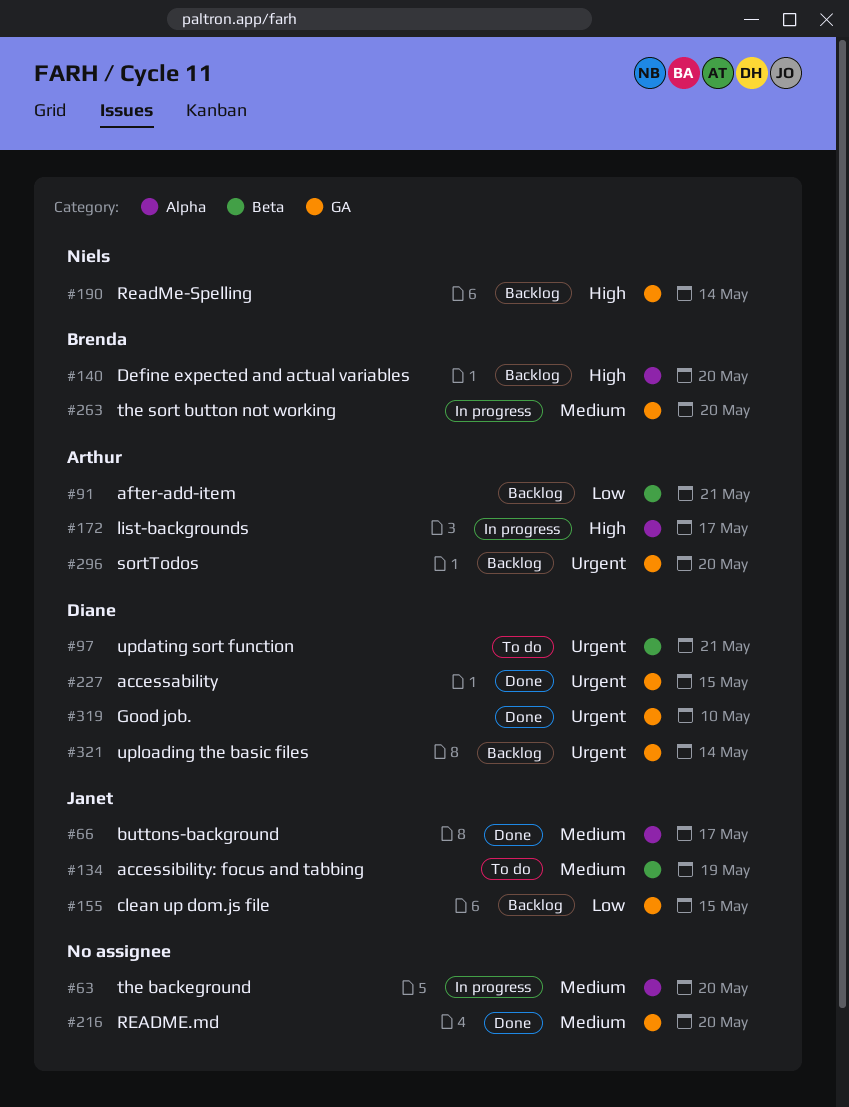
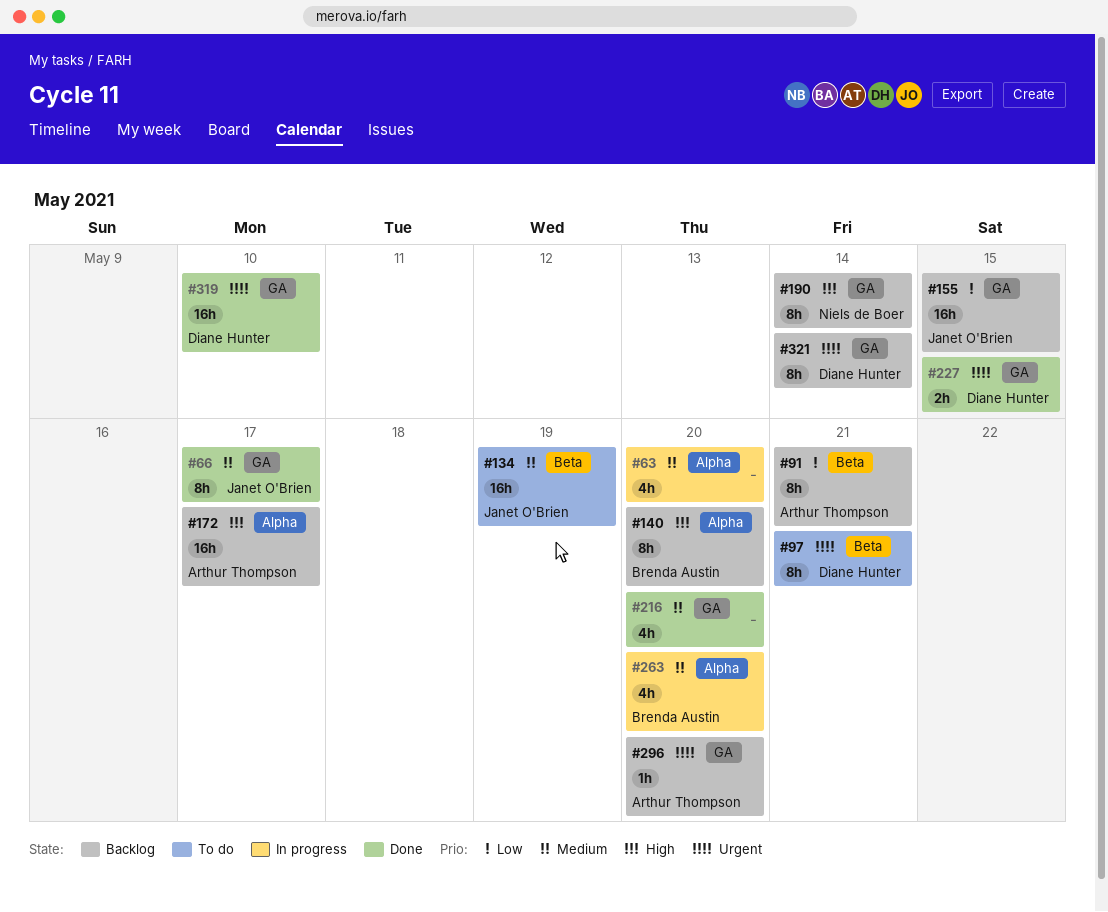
#66, label: Alpha -> GA
#172, status: In progress -> Backlog
#263, label: GA -> Alpha

